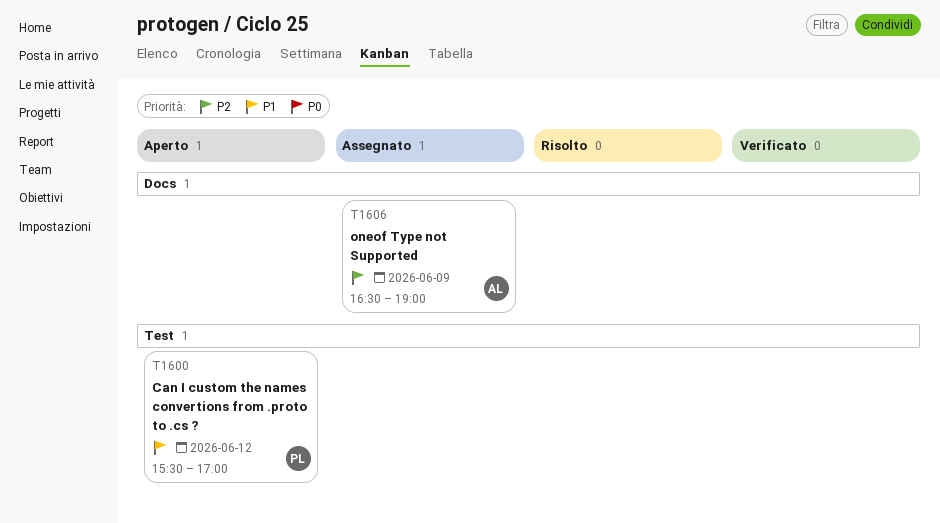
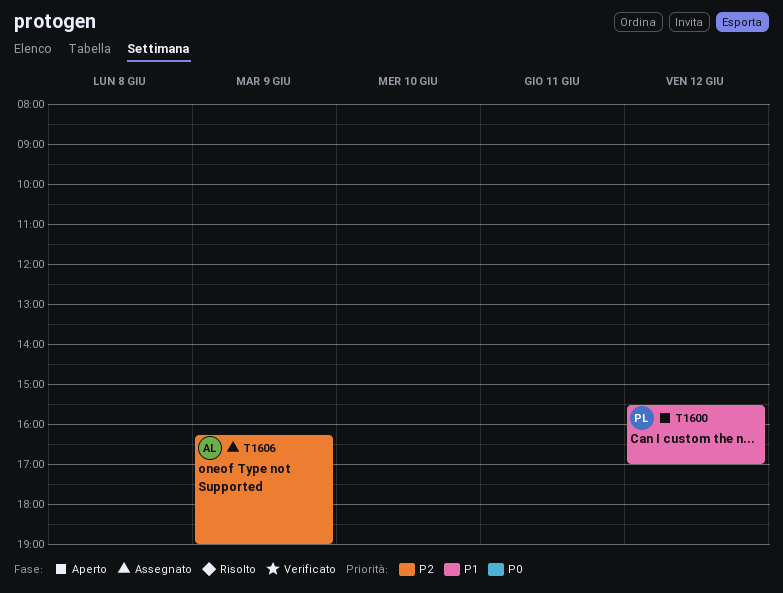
T1606, begins: 16:30 -> 16:15

